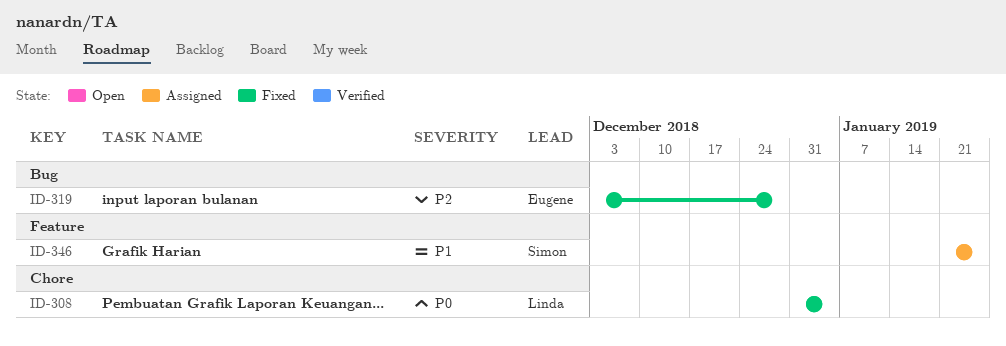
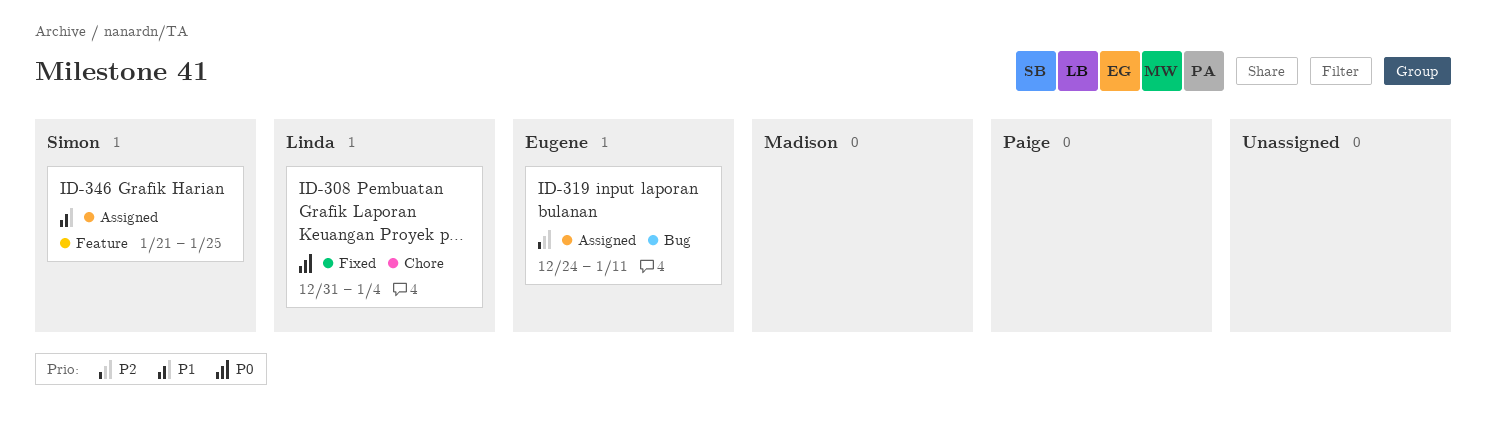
ID-319, status: Fixed -> Assigned
ID-319, start: Dec 3 -> Dec 24
ID-319, due: Dec 28 -> Jan 11

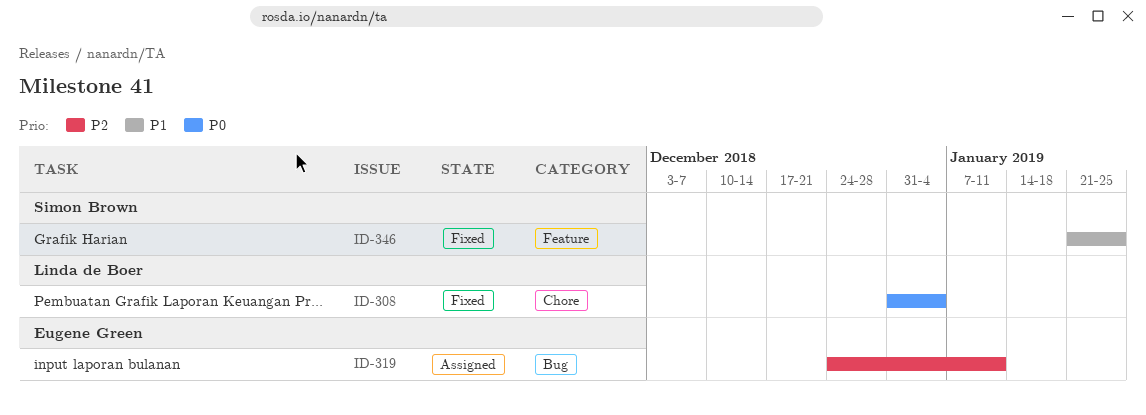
ID-346, status: Assigned -> Fixed

